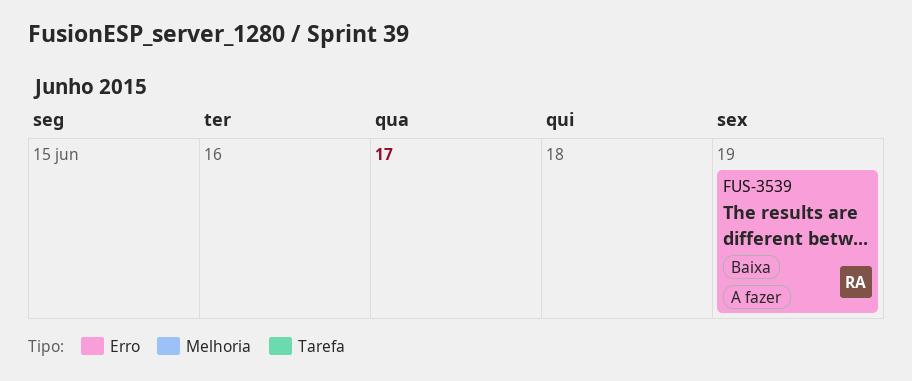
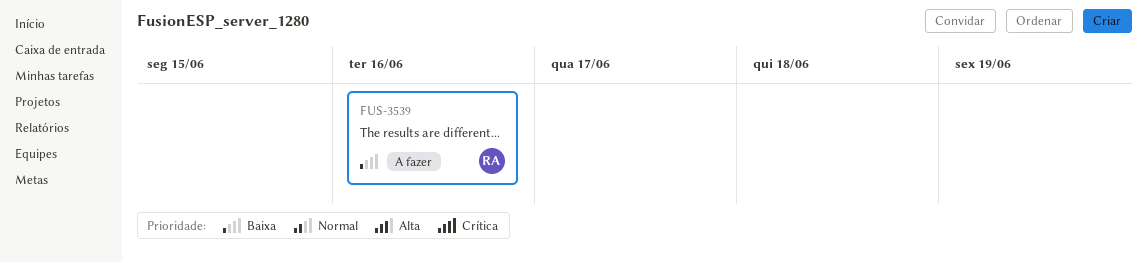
FUS-3539, due: Jun 19 -> Jun 16

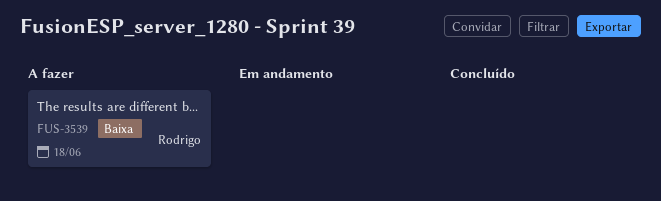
FUS-3539, due: Jun 16 -> Jun 18

